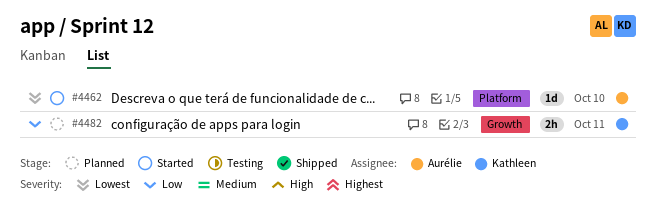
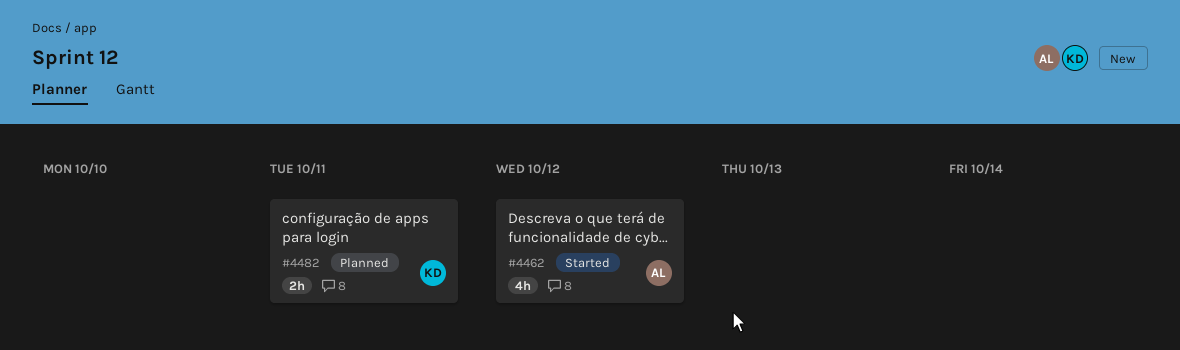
#4462, estimate: 1d -> 4h
#4462, due: Oct 10 -> Oct 12

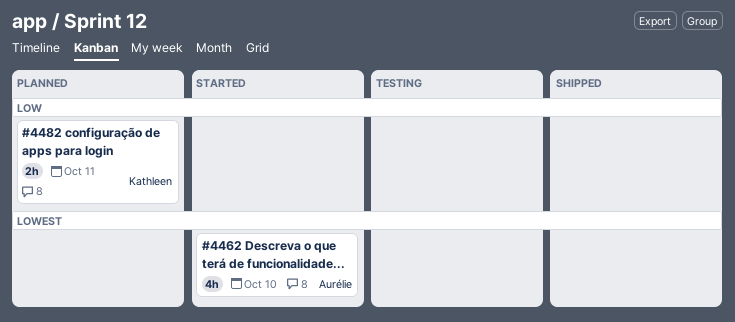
#4462, due: Oct 12 -> Oct 10

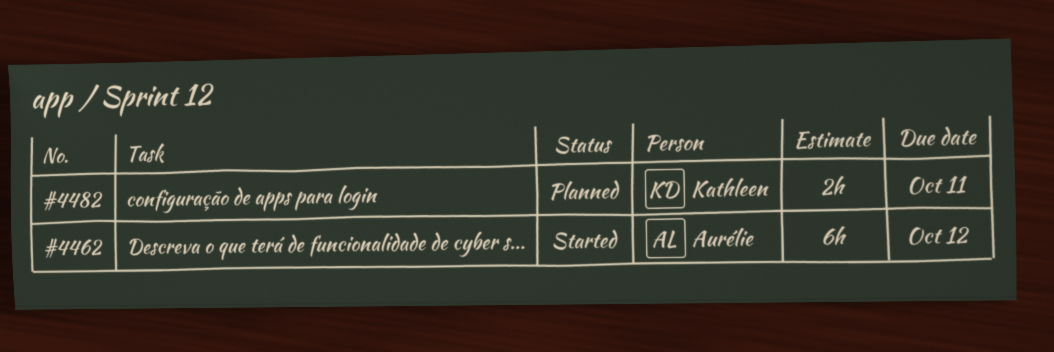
#4462, estimate: 4h -> 6h
#4462, due: Oct 10 -> Oct 12

